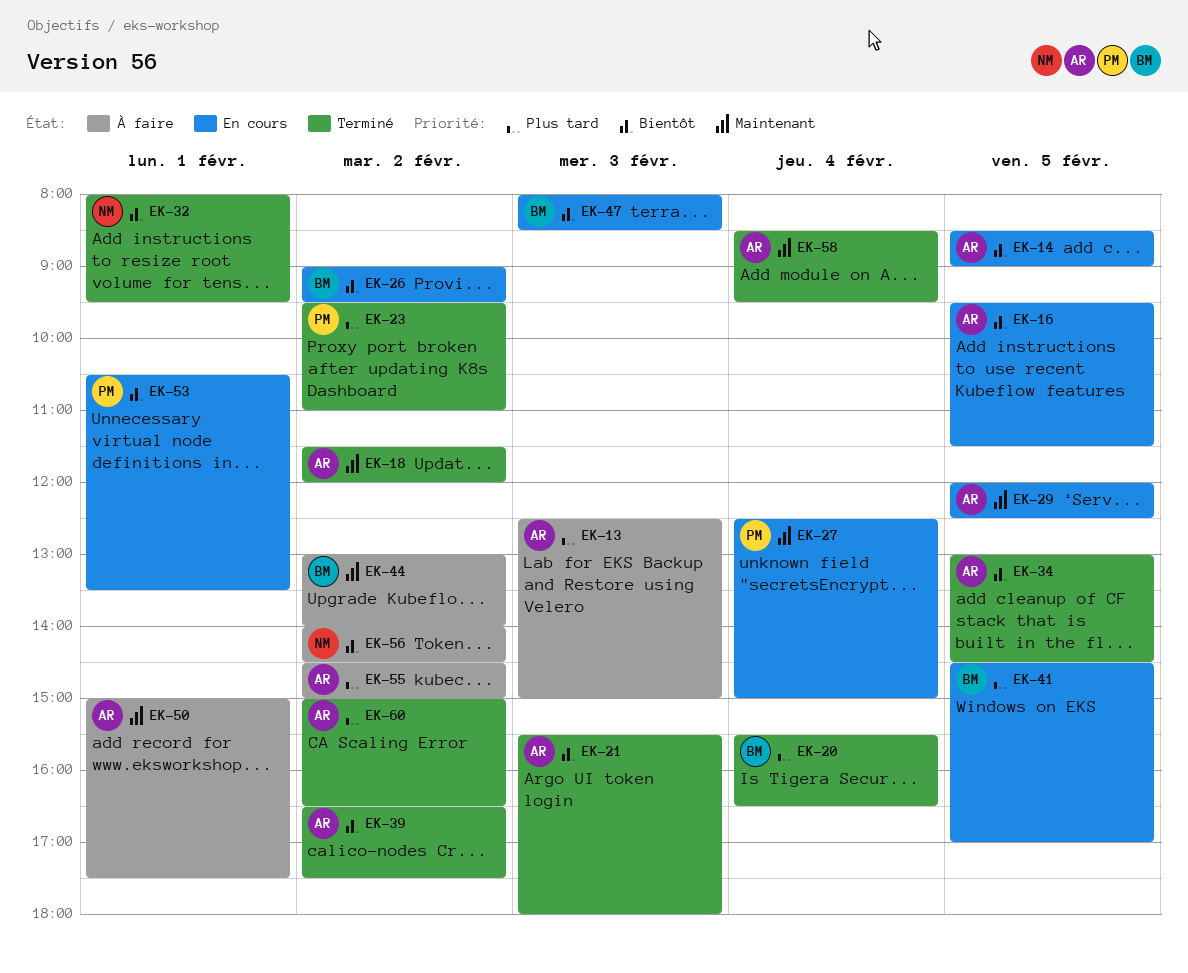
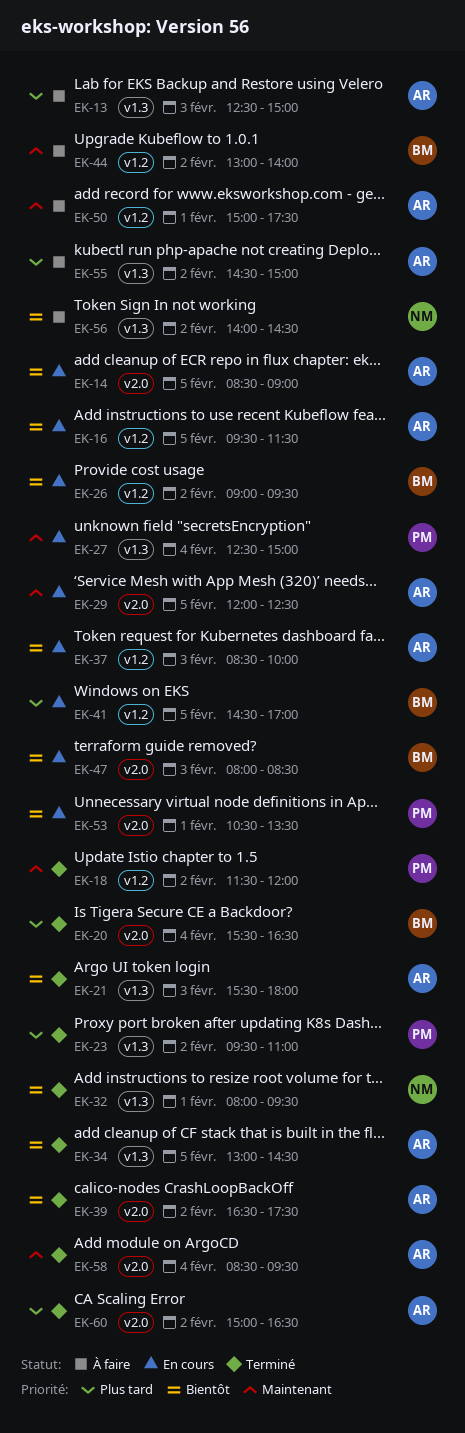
EK-18, owner: AR -> PM
EK-37: none -> present

